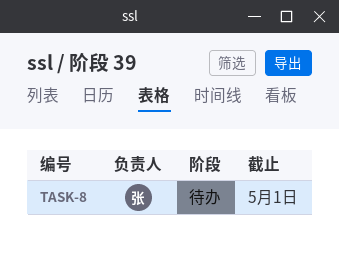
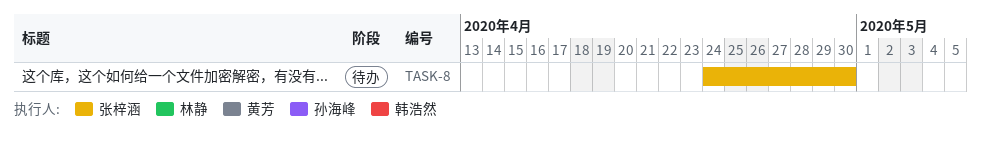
TASK-8, due: May 1 -> Apr 30

